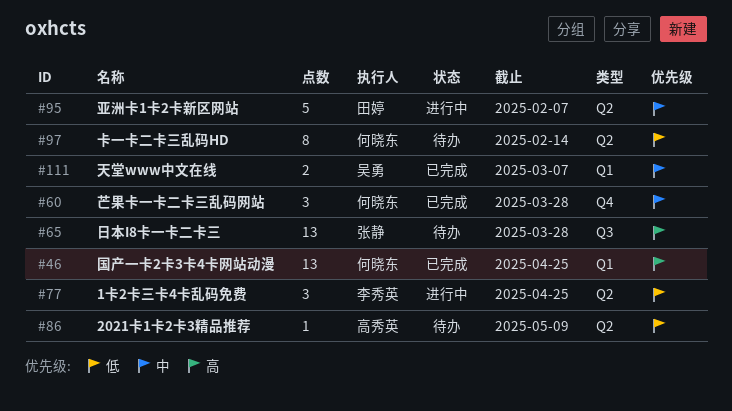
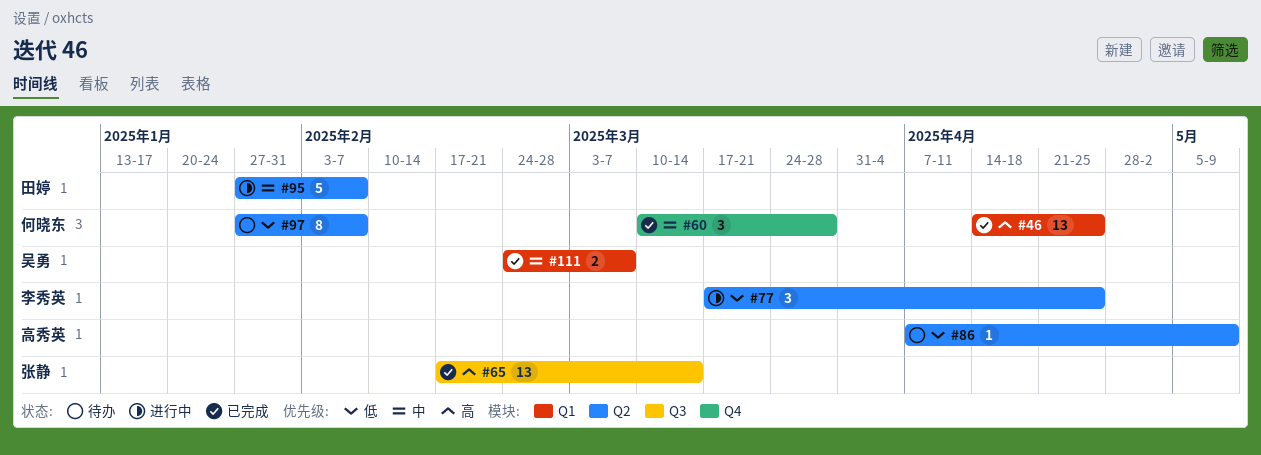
#65, status: 待办 -> 已完成
#65, due: Mar 28 -> Mar 14
#97, due: Feb 14 -> Feb 7

